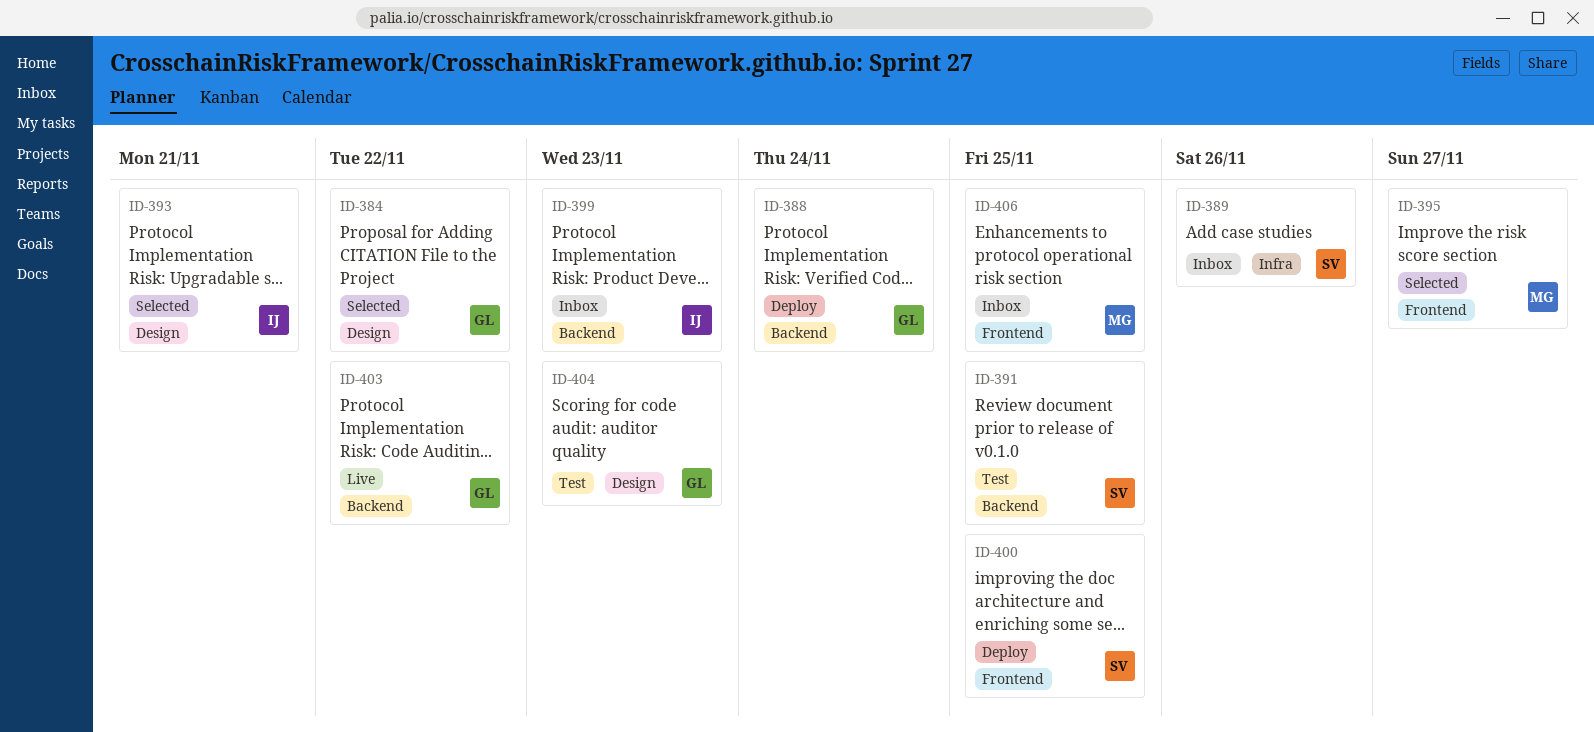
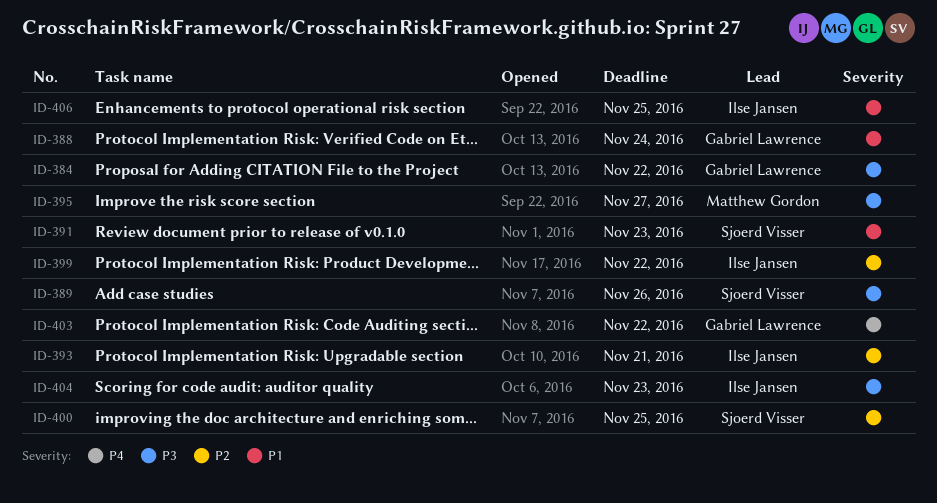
ID-391, due: Nov 25 -> Nov 23
ID-399, due: Nov 23 -> Nov 22
ID-404, owner: Gabriel Lawrence -> Ilse Jansen
ID-406, owner: Matthew Gordon -> Ilse Jansen

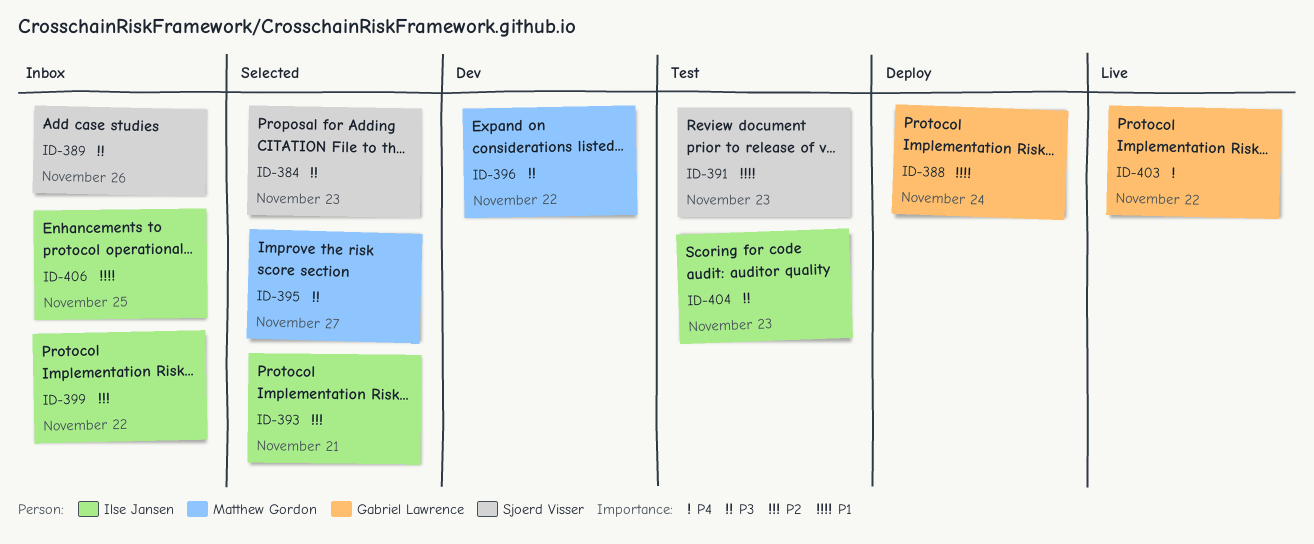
ID-384, owner: Gabriel Lawrence -> Sjoerd Visser
ID-384, due: Nov 22 -> Nov 23
ID-396: none -> present
ID-400: present -> none

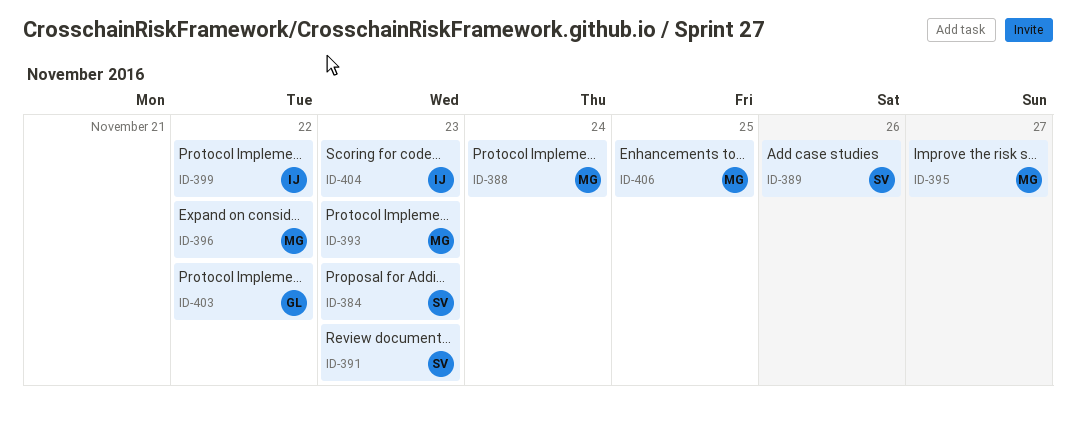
ID-388, owner: Gabriel Lawrence -> Matthew Gordon
ID-393, owner: Ilse Jansen -> Matthew Gordon
ID-393, due: Nov 21 -> Nov 23
ID-406, owner: Ilse Jansen -> Matthew Gordon

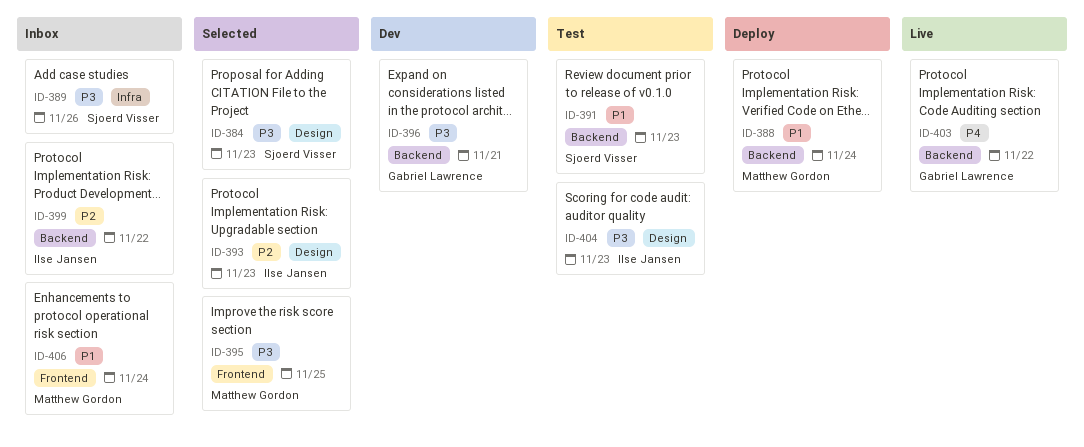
ID-393, owner: Matthew Gordon -> Ilse Jansen
ID-395, due: Nov 27 -> Nov 25
ID-396, owner: Matthew Gordon -> Gabriel Lawrence
ID-396, due: Nov 22 -> Nov 21
ID-406, due: Nov 25 -> Nov 24

